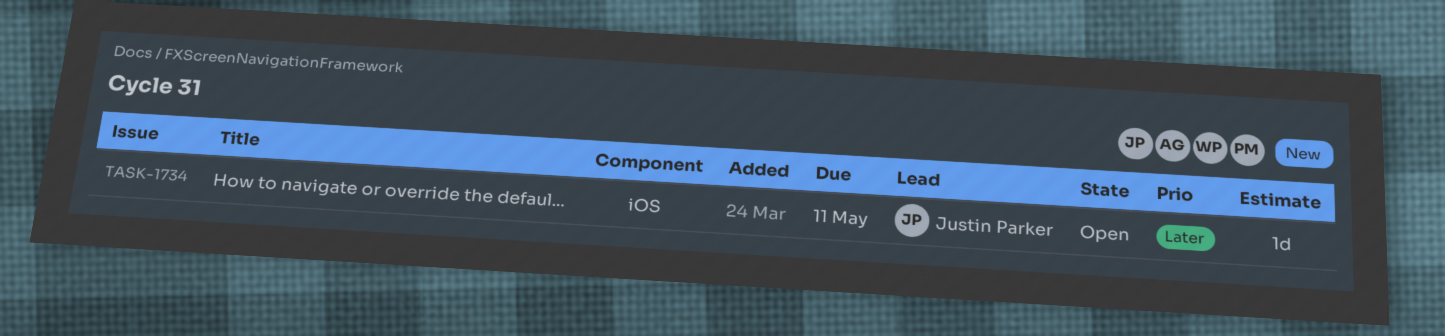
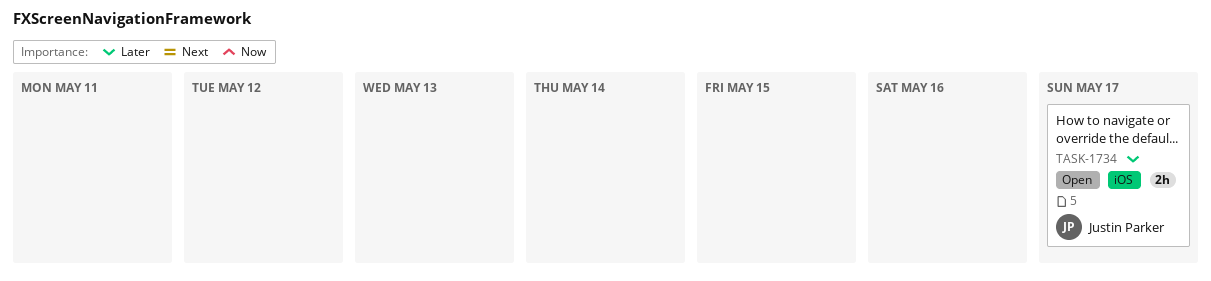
TASK-1734, estimate: 1d -> 2h
TASK-1734, due: May 11 -> May 17

